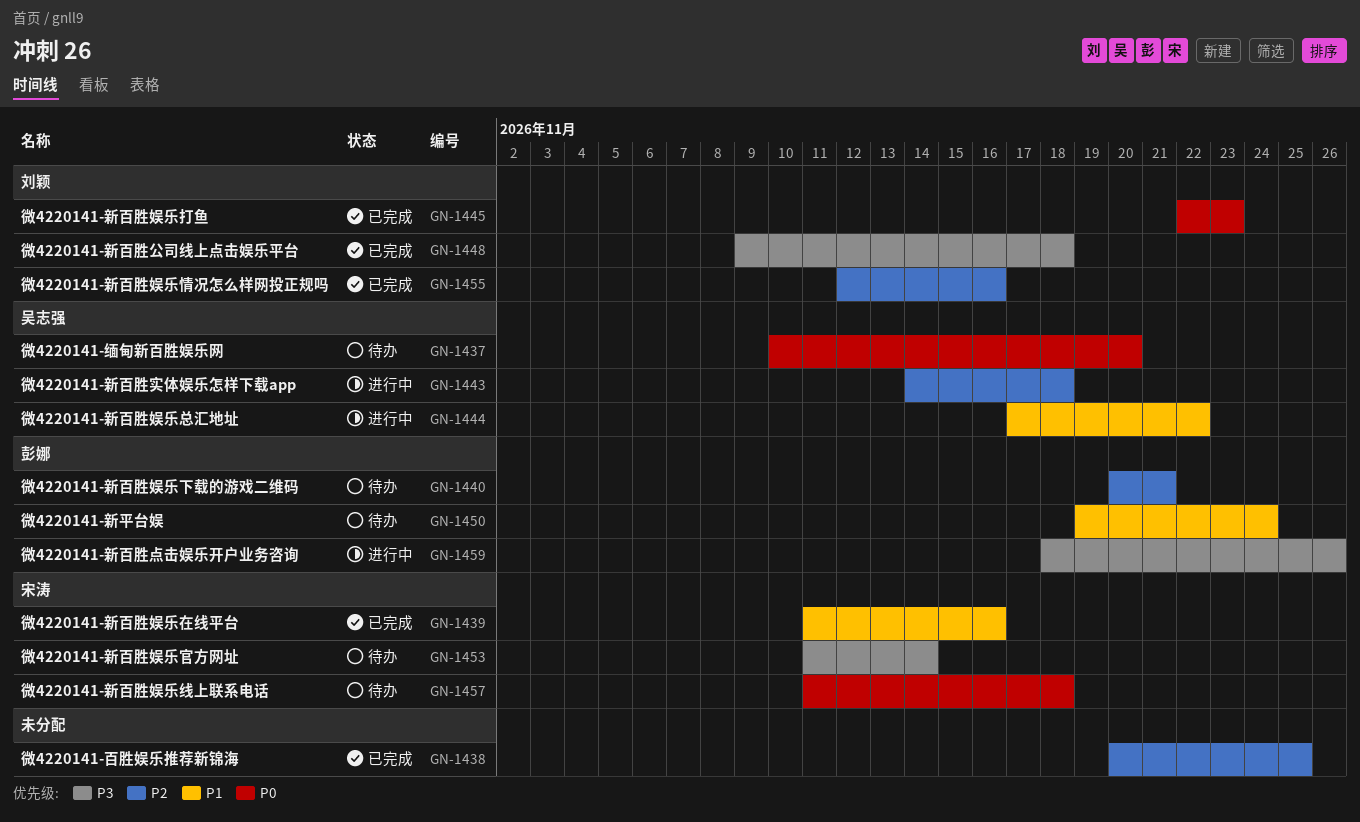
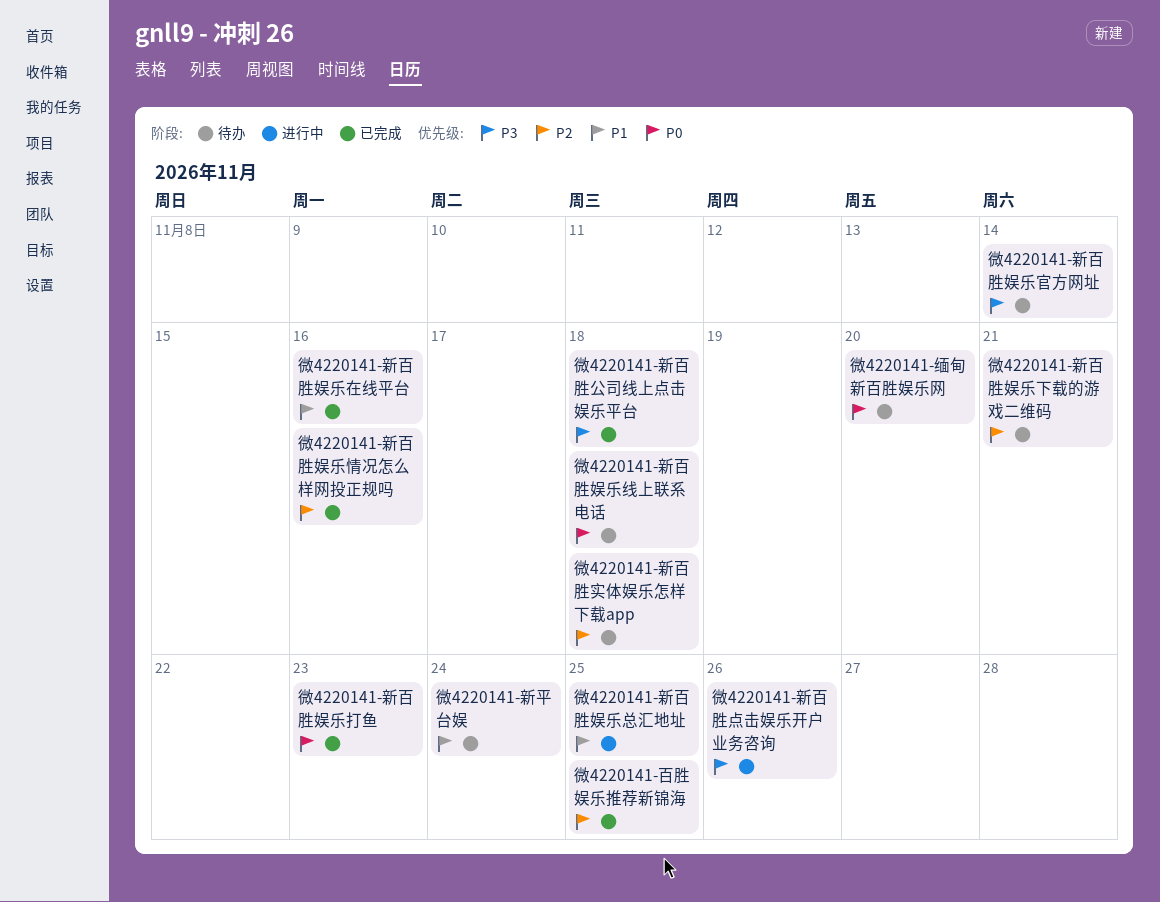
微4220141-新百胜娱乐总汇地址, due: Nov 22 -> Nov 25
微4220141-新百胜实体娱乐怎样下载app, status: 进行中 -> 待办

